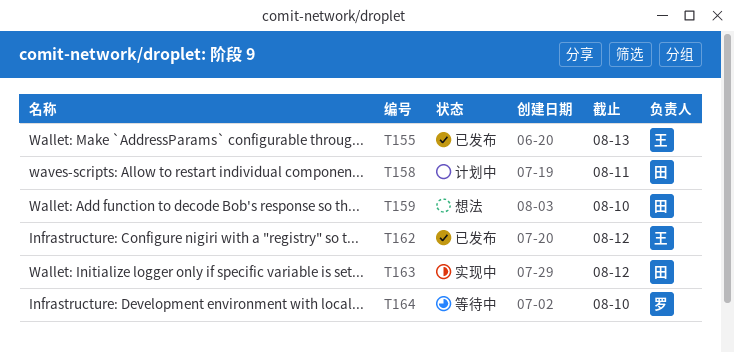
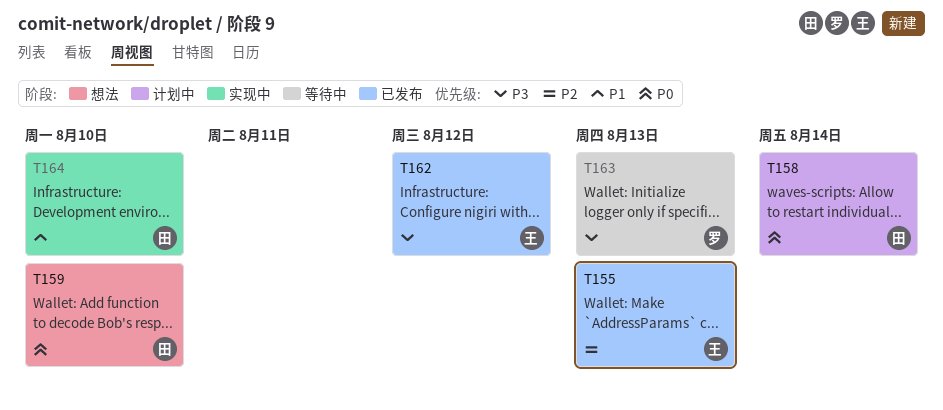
T158, due: Aug 11 -> Aug 14
T163, status: 实现中 -> 等待中
T163, owner: 田 -> 罗
T163, due: Aug 12 -> Aug 13
T164, status: 等待中 -> 实现中
T164, owner: 罗 -> 田

